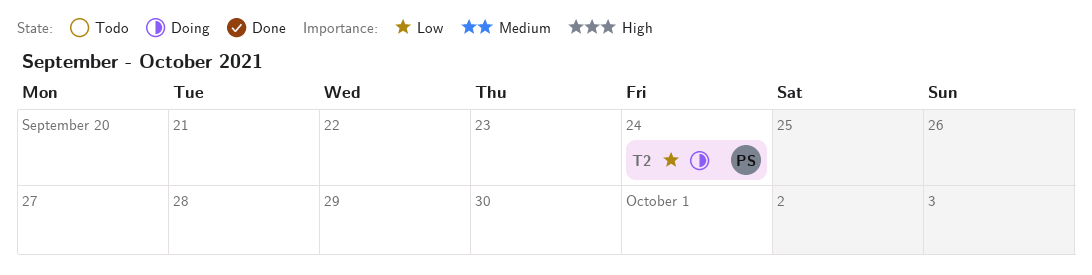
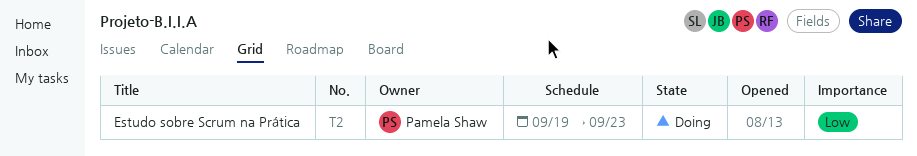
T2, due: Sep 24 -> Sep 23

